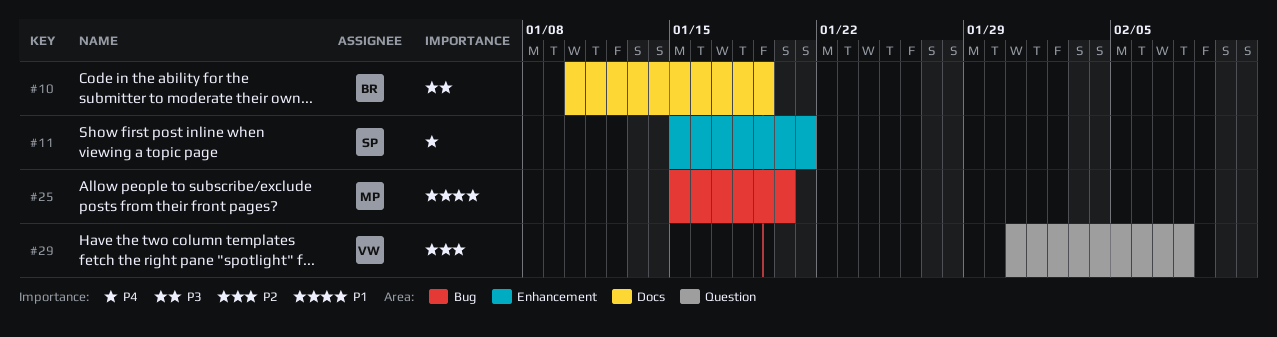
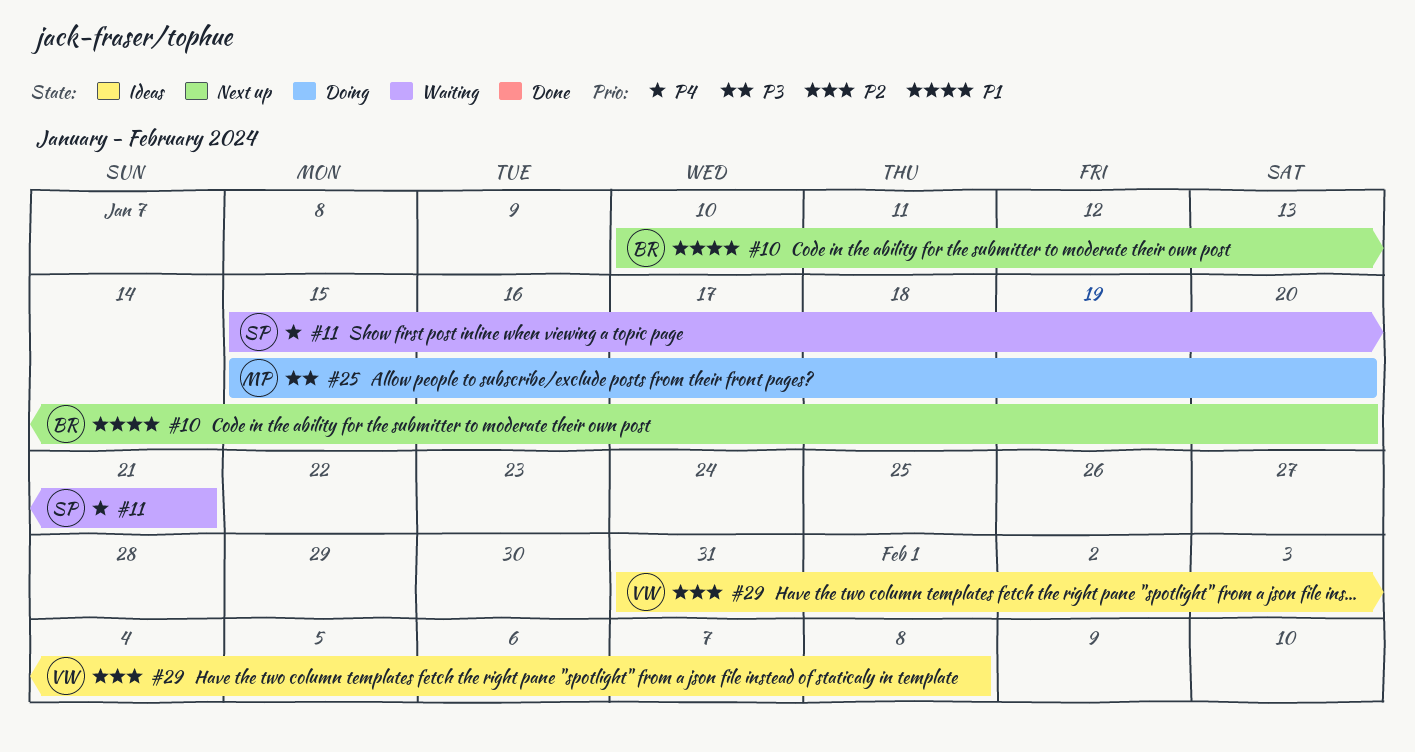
#10, priority: P3 -> P1
#10, due: Jan 19 -> Jan 20
#25, priority: P1 -> P3

